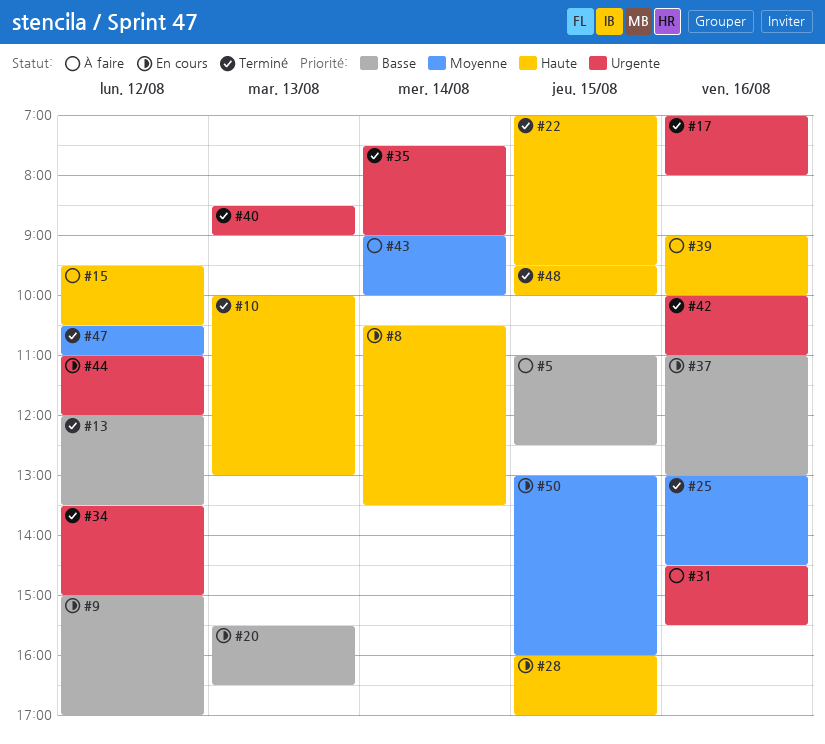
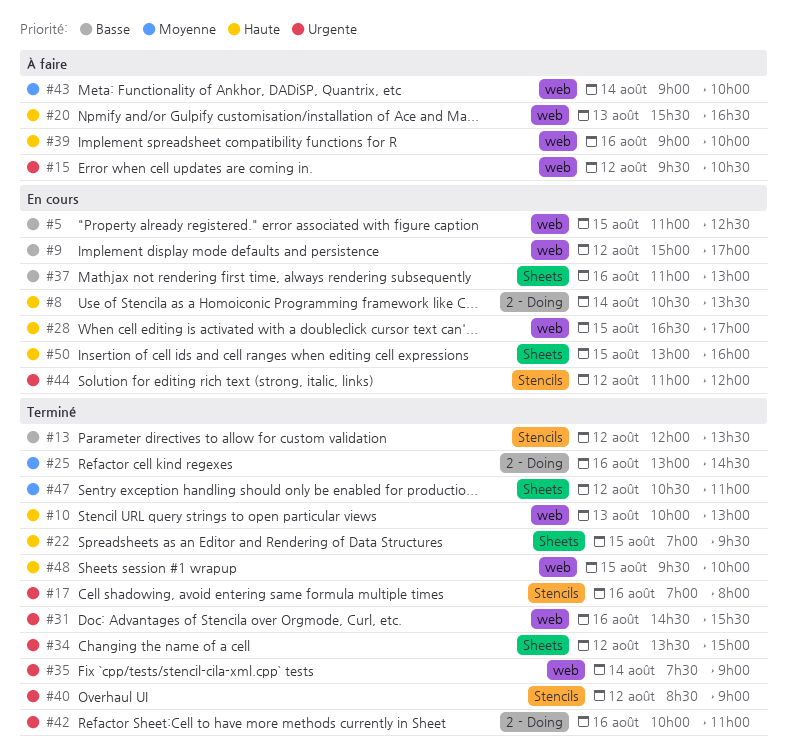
#5, status: À faire -> En cours
#15, priority: Haute -> Urgente
#20, status: En cours -> À faire
#20, priority: Basse -> Haute
#28, begins: 16:00 -> 16:30
#31, status: À faire -> Terminé
#40, day: Aug 13 -> Aug 12
#50, priority: Moyenne -> Haute

